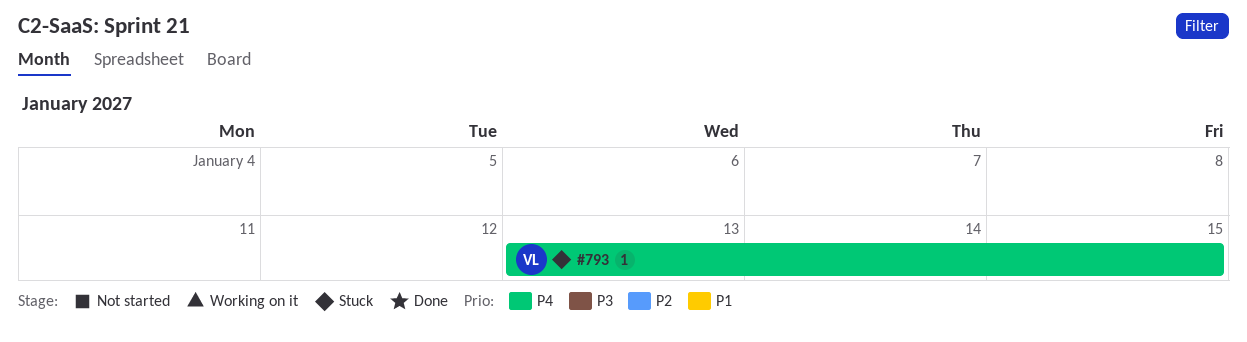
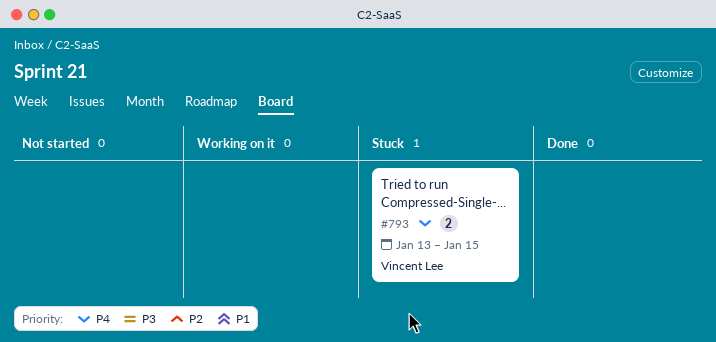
#793, estimate: 1 -> 2

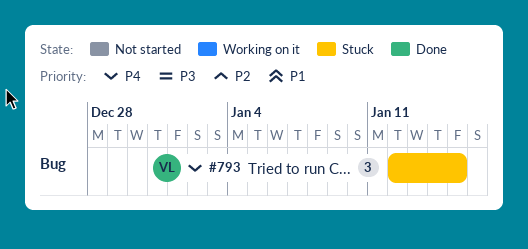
#793, estimate: 2 -> 3
#793, start: Jan 13 -> Jan 12

